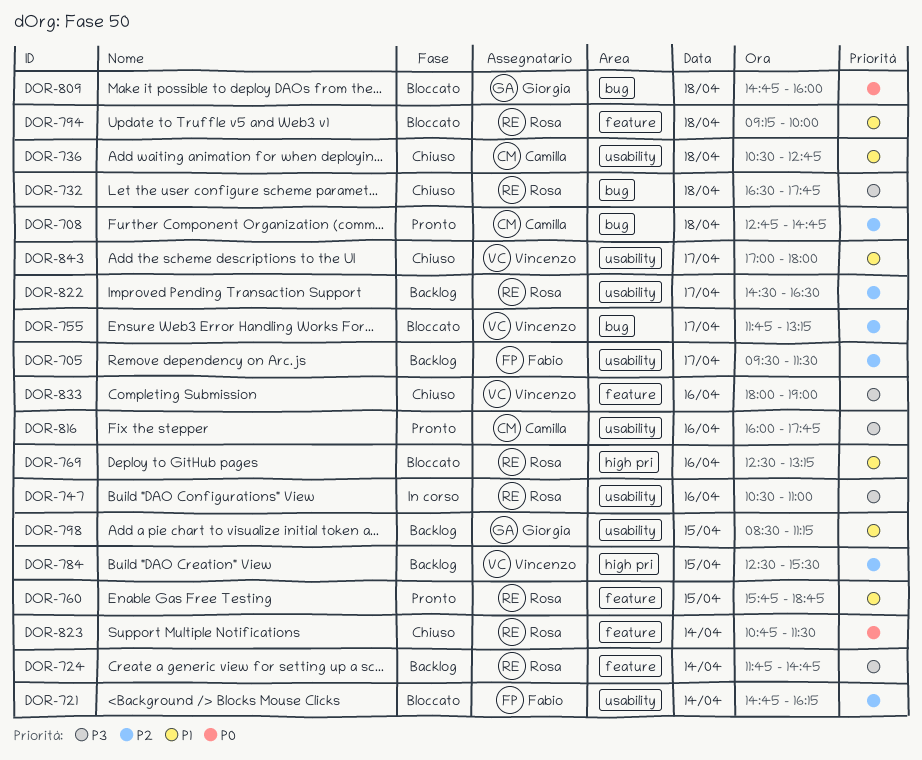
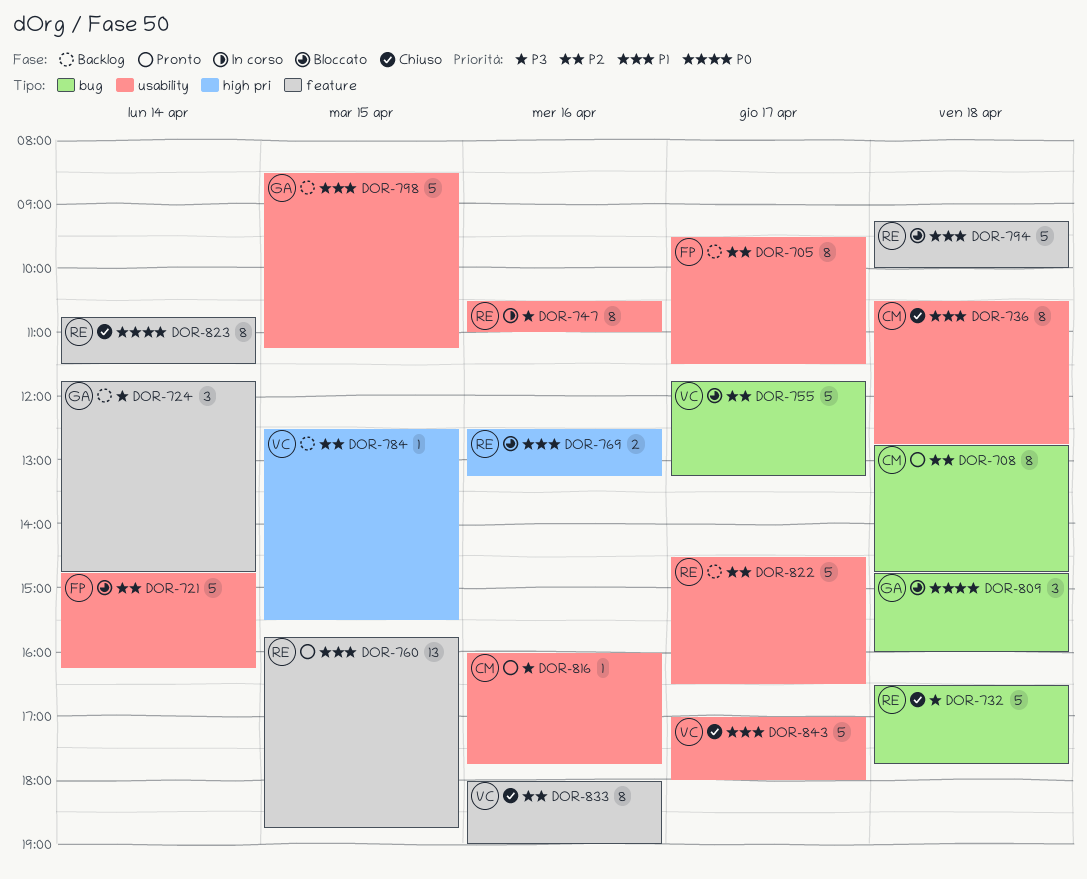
DOR-724, owner: Rosa -> Giorgia
DOR-833, priority: P3 -> P2

